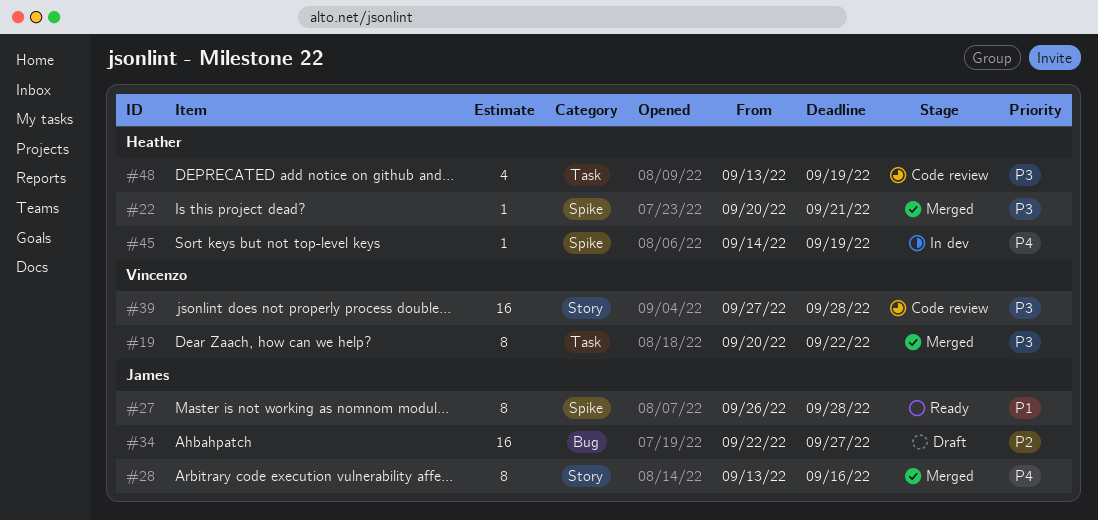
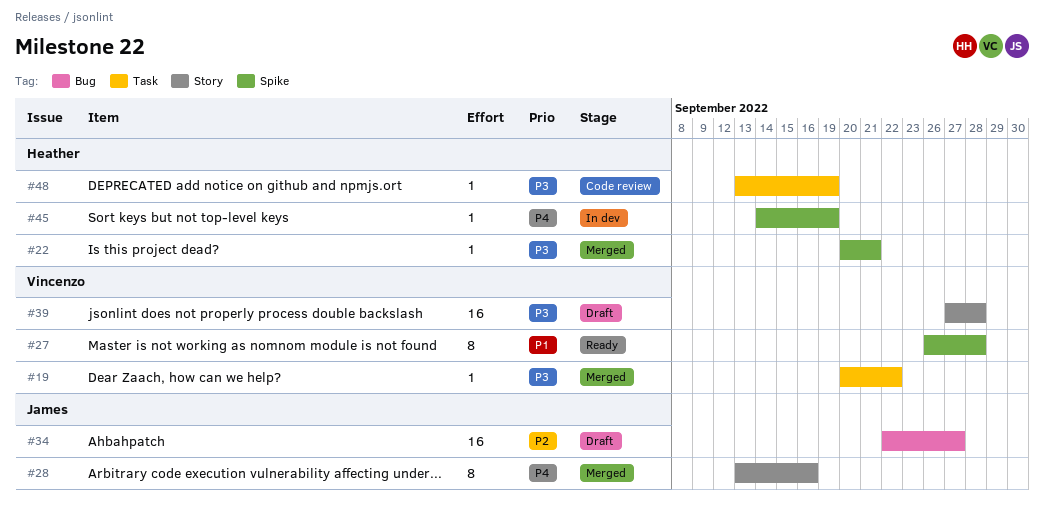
#19, estimate: 8 -> 1
#27, owner: James -> Vincenzo
#39, status: Code review -> Draft
#48, estimate: 4 -> 1

